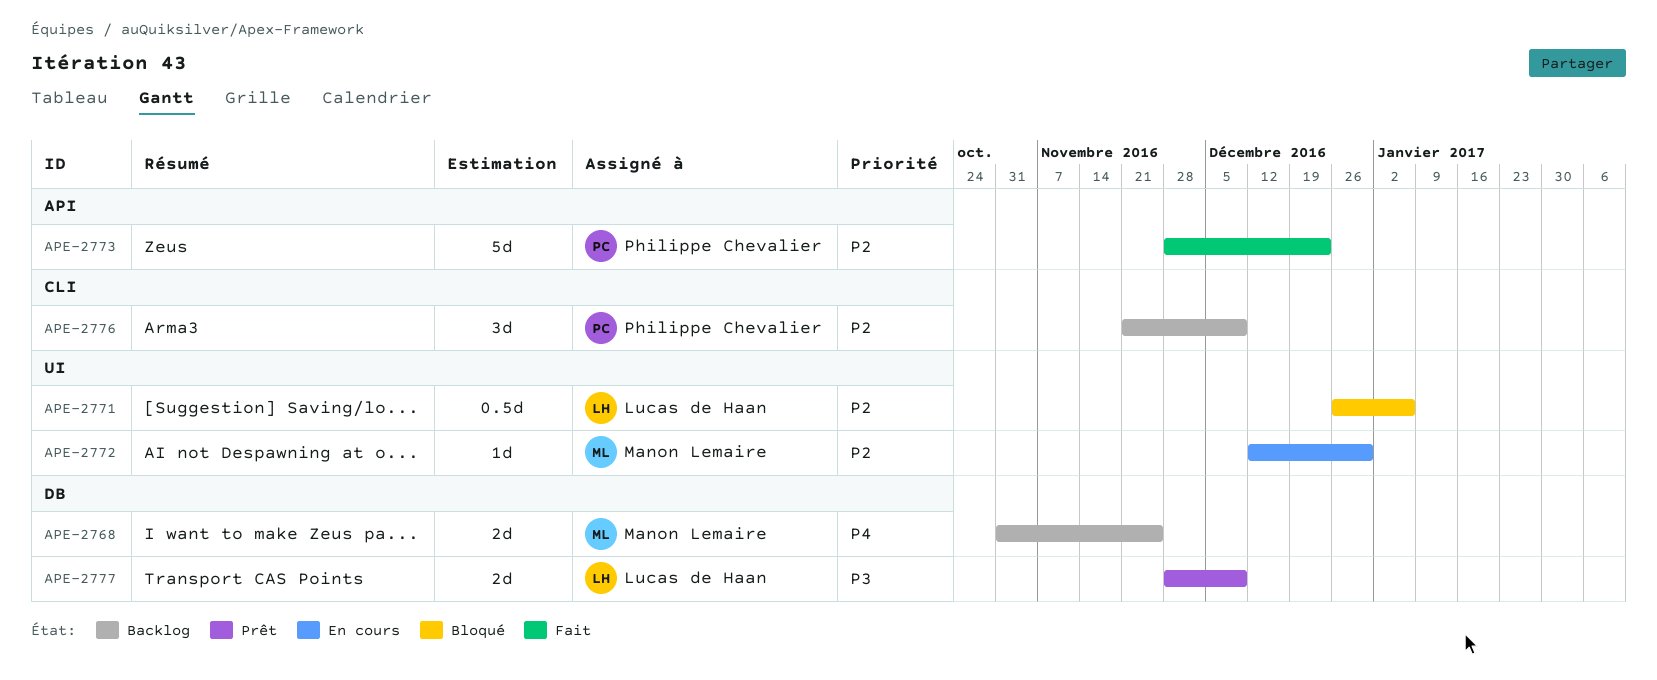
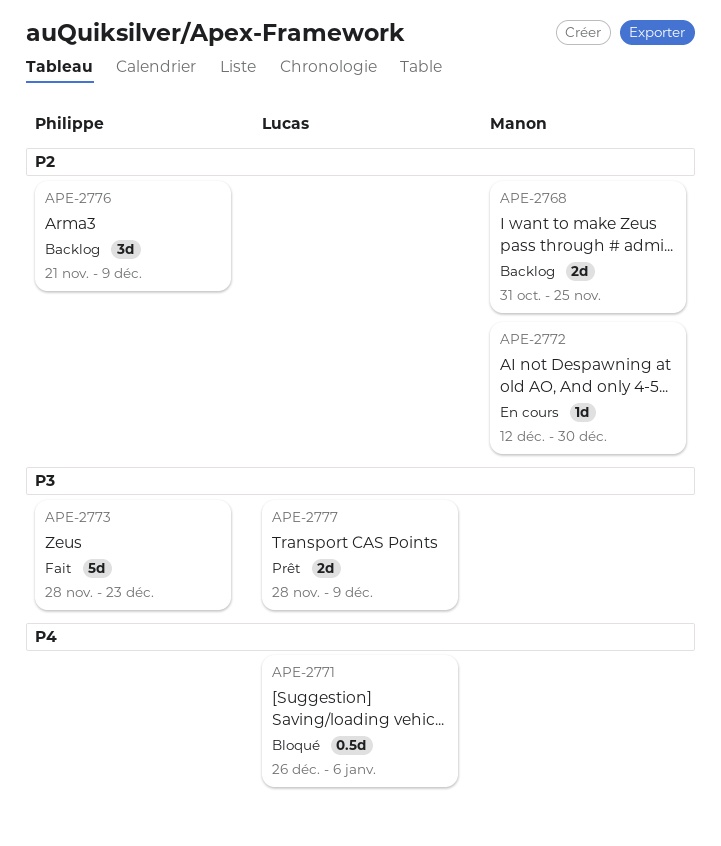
APE-2768, priority: P4 -> P2
APE-2771, priority: P2 -> P4
APE-2773, priority: P2 -> P3

